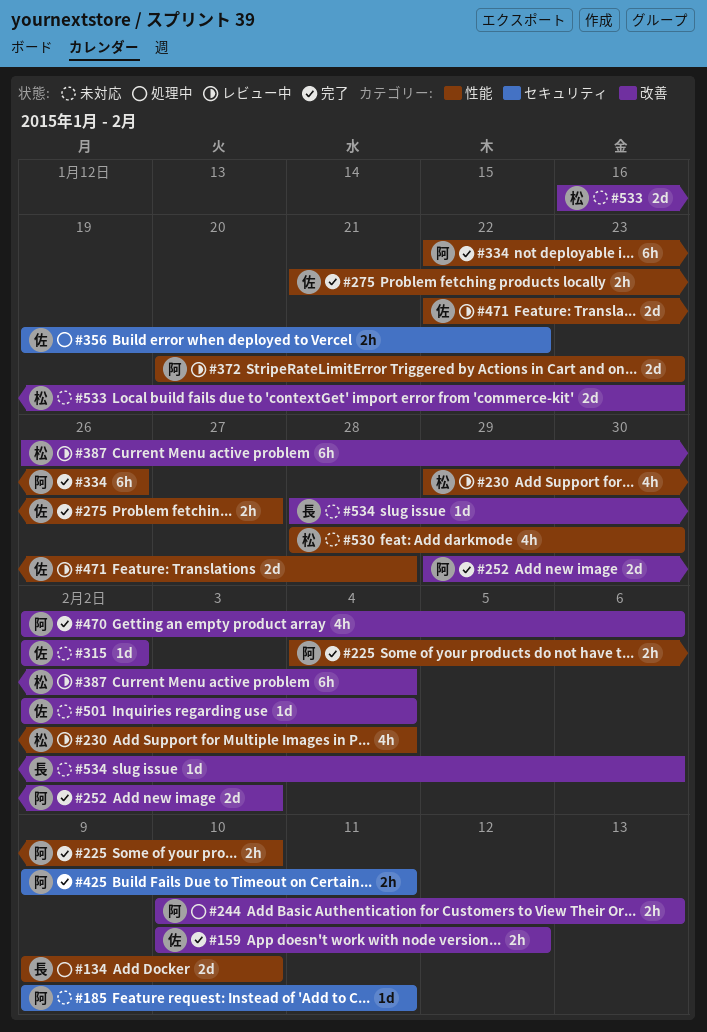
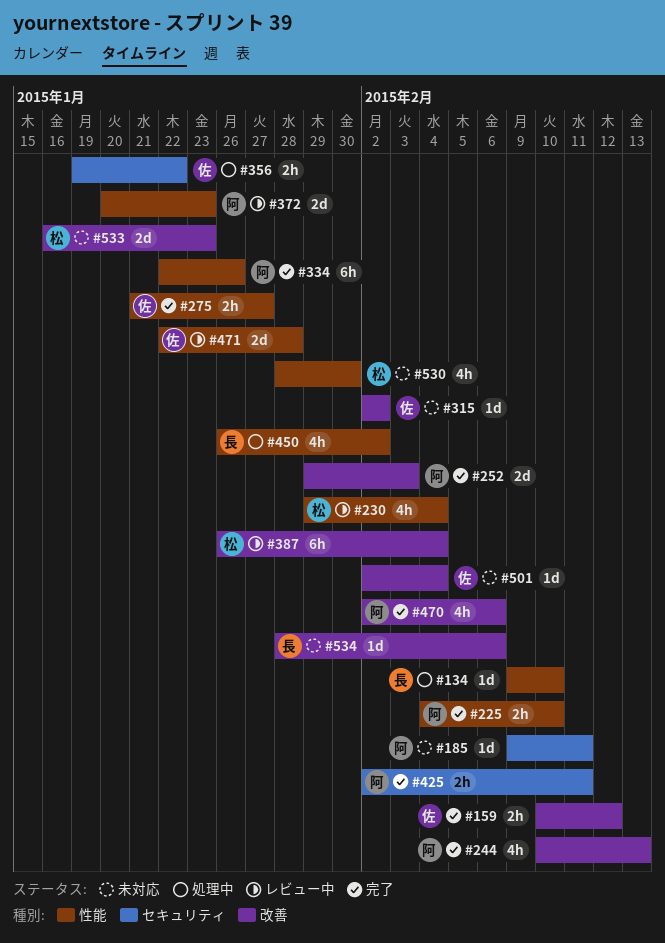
#134, estimate: 2d -> 1d
#244, status: 処理中 -> 完了
#244, estimate: 2h -> 4h
#425, start: Feb 9 -> Feb 2
#450: none -> present

